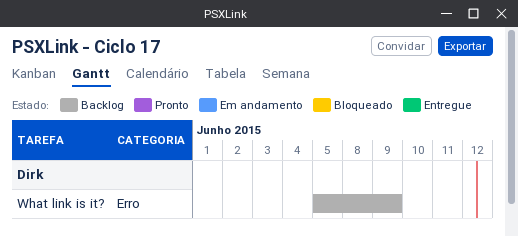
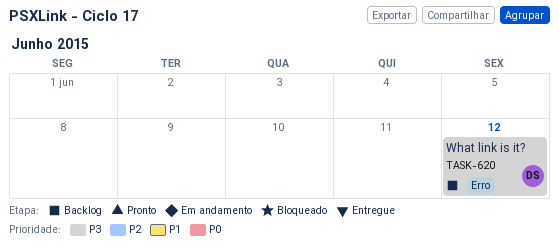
What link is it?, due: Jun 9 -> Jun 12

